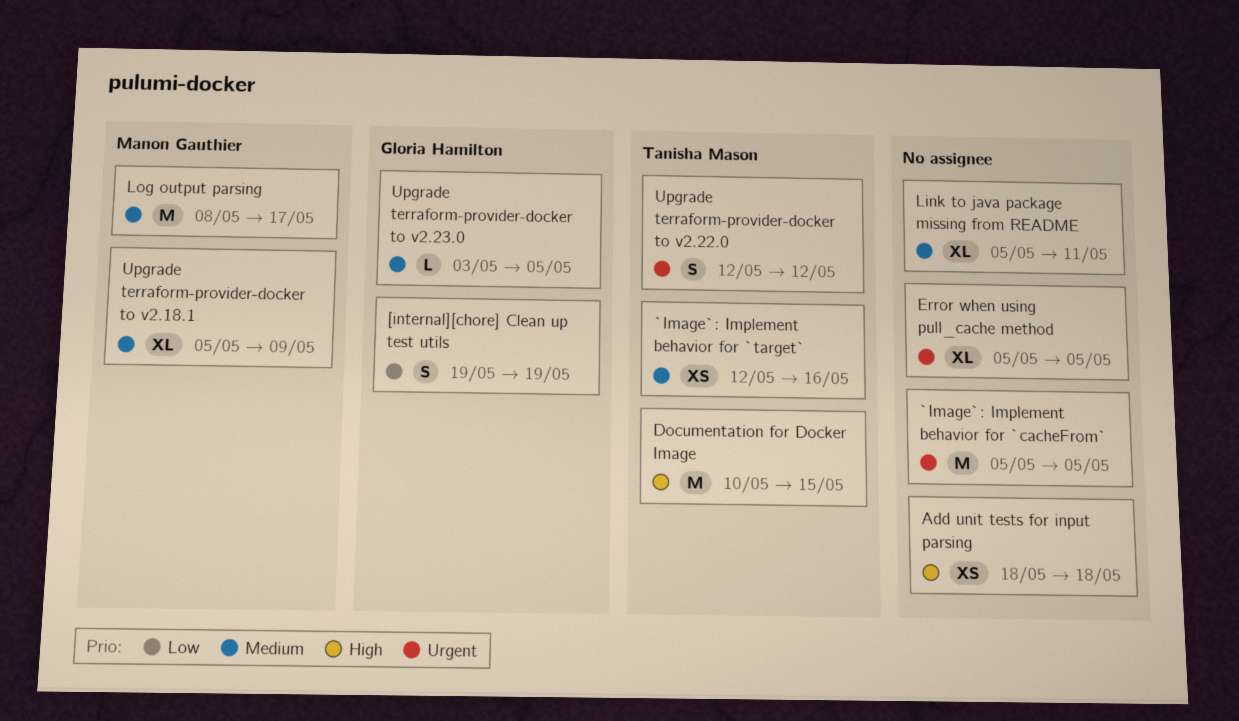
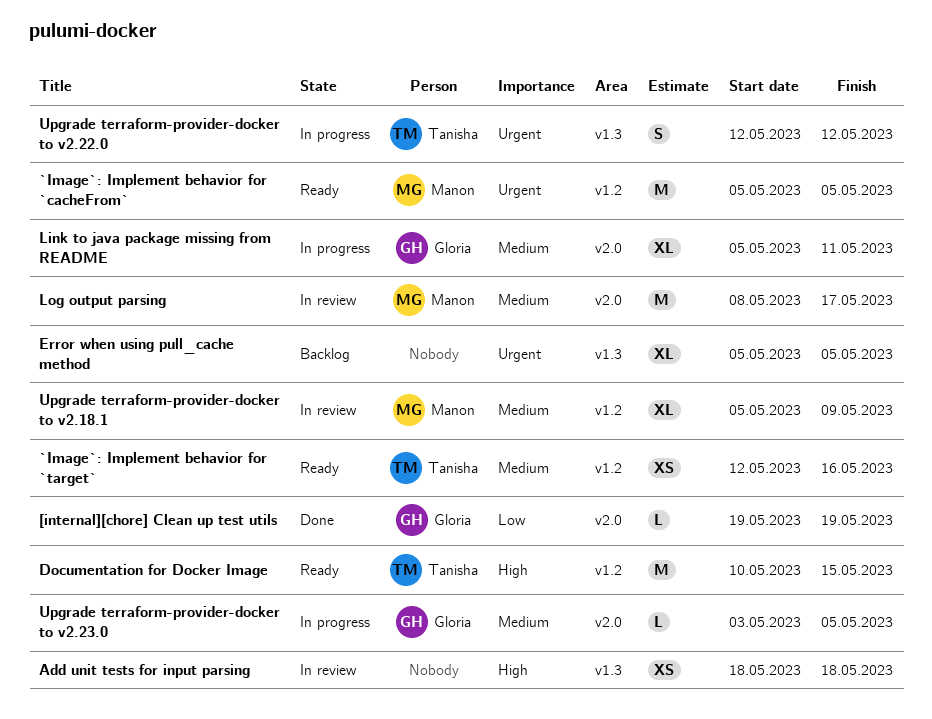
[internal][chore] Clean up test utils, estimate: S -> L
`Image`: Implement behavior for `cacheFrom`, owner: none -> Manon Gauthier
Link to java package missing from README, owner: none -> Gloria Hamilton

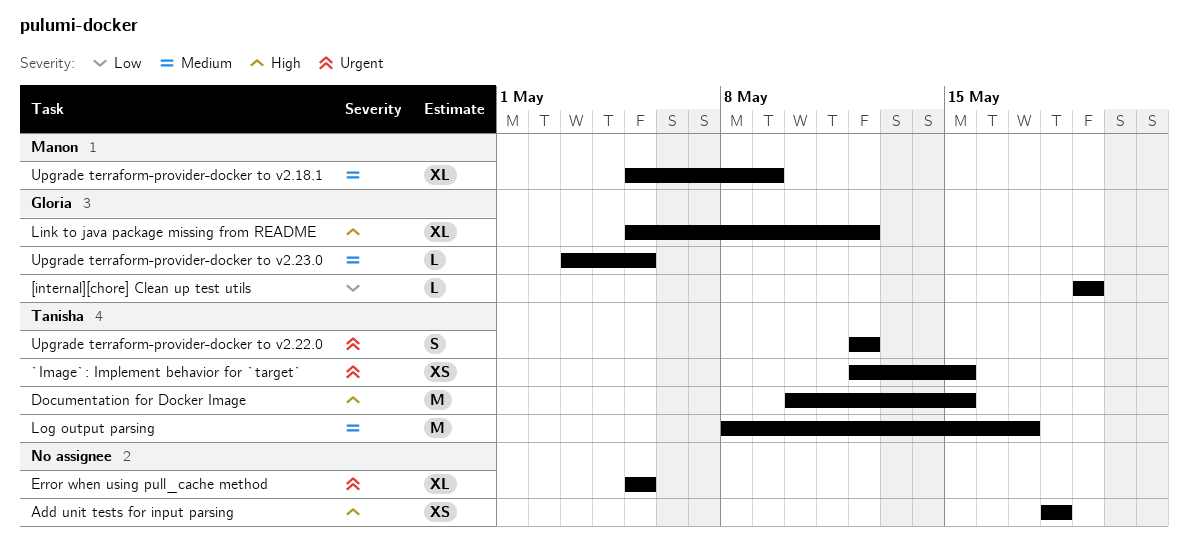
`Image`: Implement behavior for `cacheFrom`: present -> none
`Image`: Implement behavior for `target`, priority: Medium -> Urgent
`Image`: Implement behavior for `target`, due: May 16 -> May 15
Link to java package missing from README, priority: Medium -> High
Link to java package missing from README, due: May 11 -> May 12
Log output parsing, owner: Manon -> Tanisha

